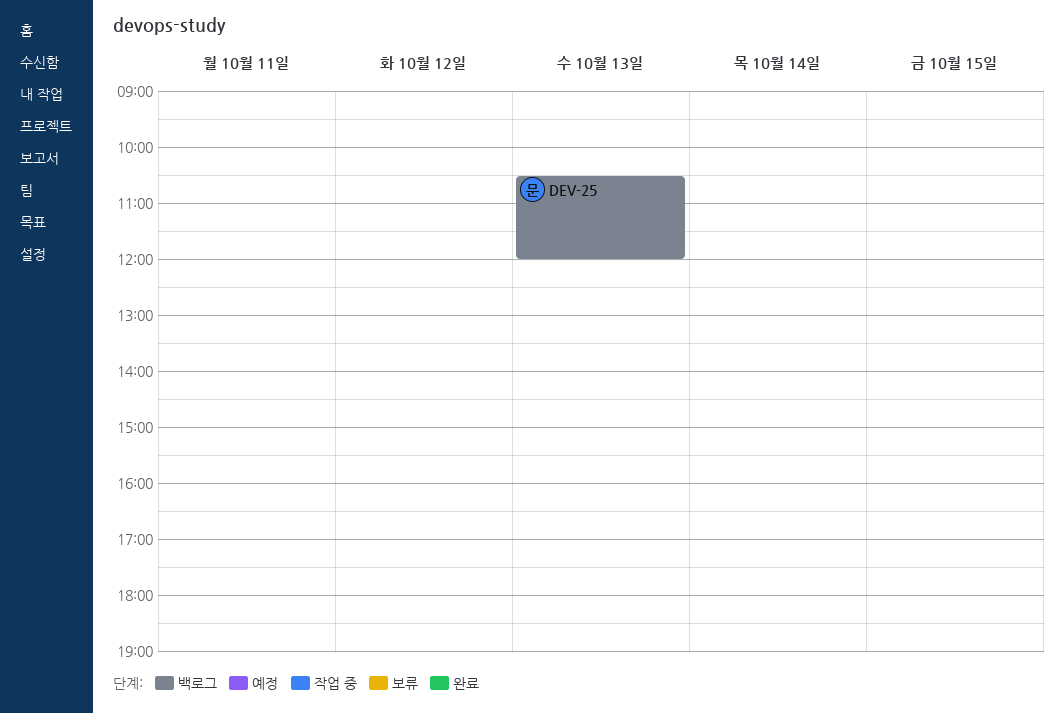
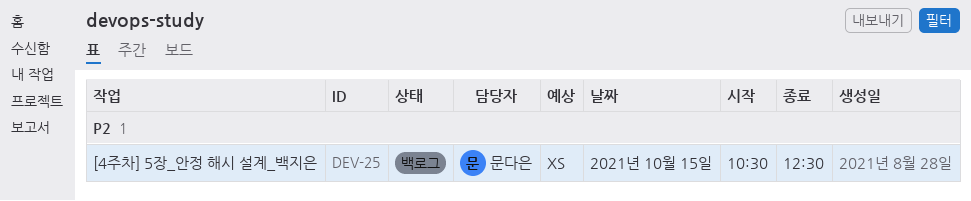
DEV-25, day: Oct 13 -> Oct 15
DEV-25, ends: 12:00 -> 12:30

